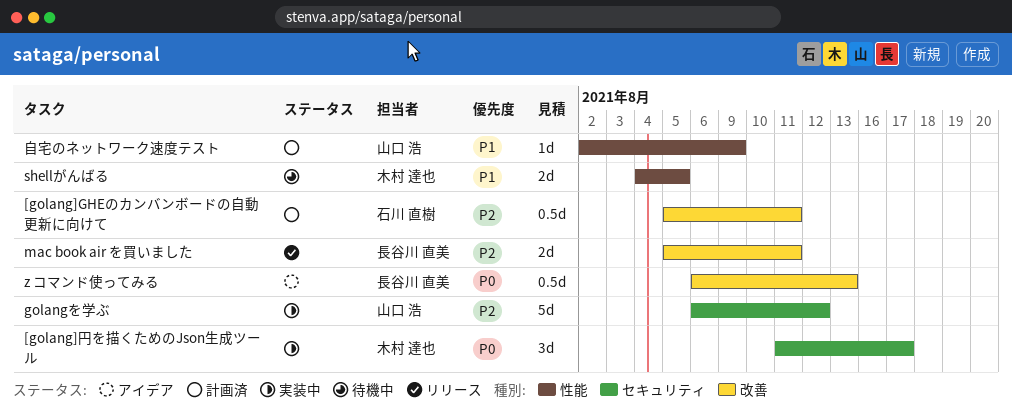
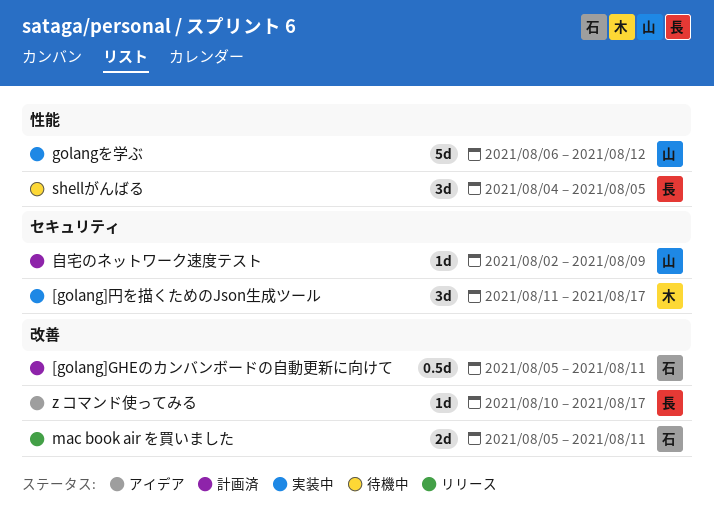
golangを学ぶ, label: セキュリティ -> 性能
mac book air を買いました, owner: 長谷川 直美 -> 石川 直樹
shellがんばる, owner: 木村 達也 -> 長谷川 直美
shellがんばる, estimate: 2d -> 3d
z コマンド使ってみる, estimate: 0.5d -> 1d
z コマンド使ってみる, start: Aug 6 -> Aug 10
z コマンド使ってみる, due: Aug 13 -> Aug 17
自宅のネットワーク速度テスト, label: 性能 -> セキュリティ

